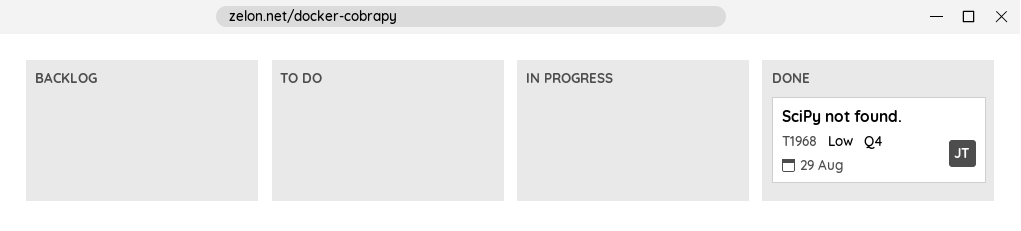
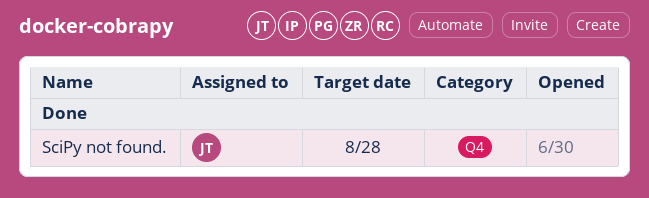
SciPy not found., due: Aug 29 -> Aug 28

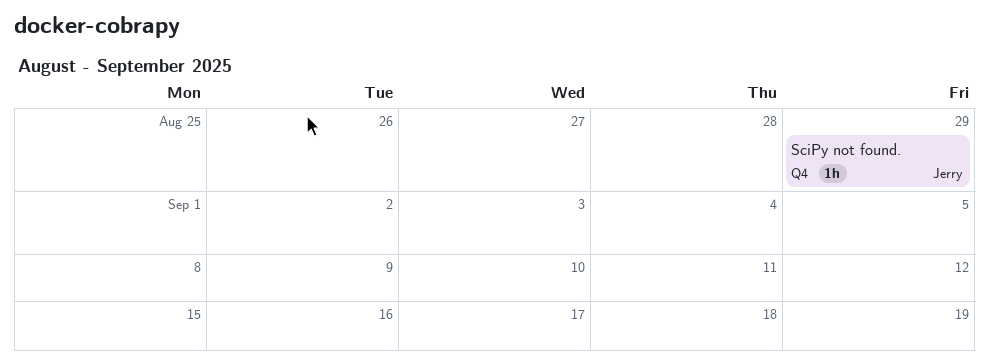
SciPy not found., due: Aug 28 -> Aug 29

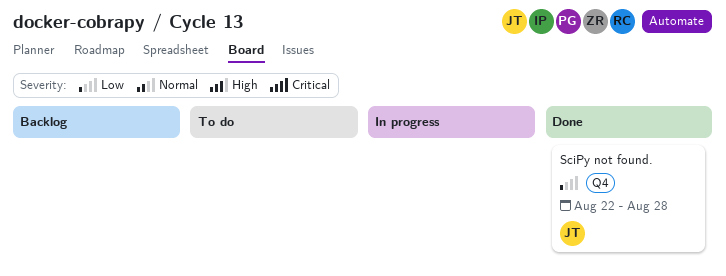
SciPy not found., due: Aug 29 -> Aug 28

